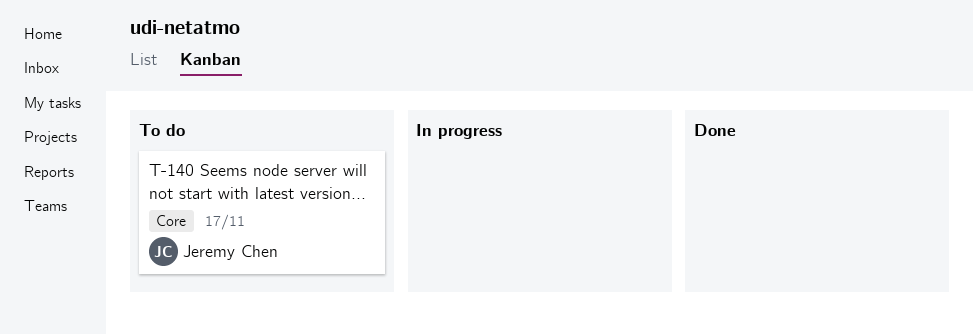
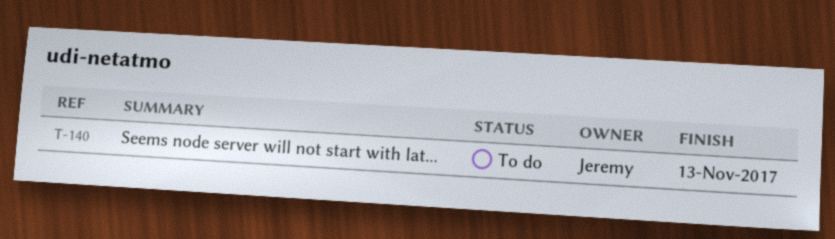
T-140, due: Nov 17 -> Nov 13

